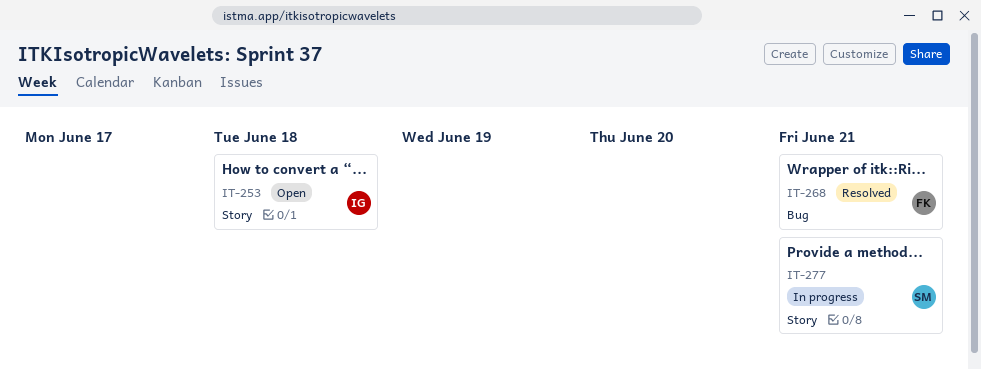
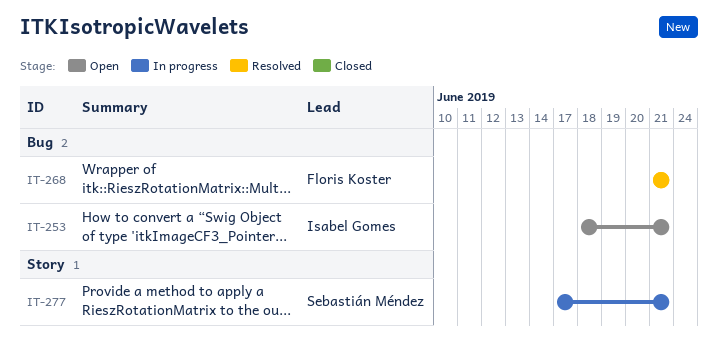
IT-253, label: Story -> Bug
IT-253, due: Jun 18 -> Jun 21

